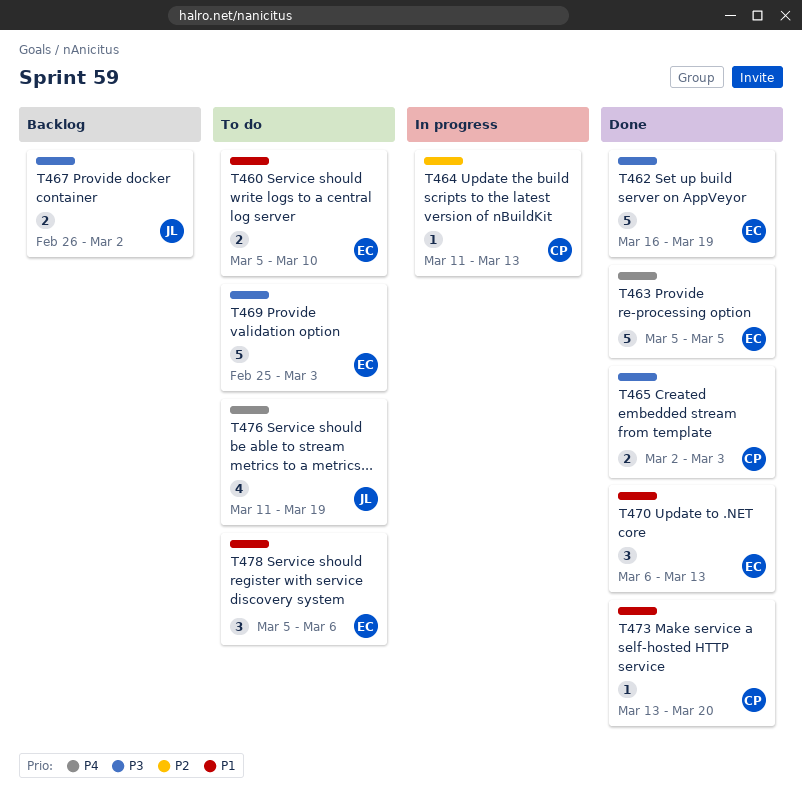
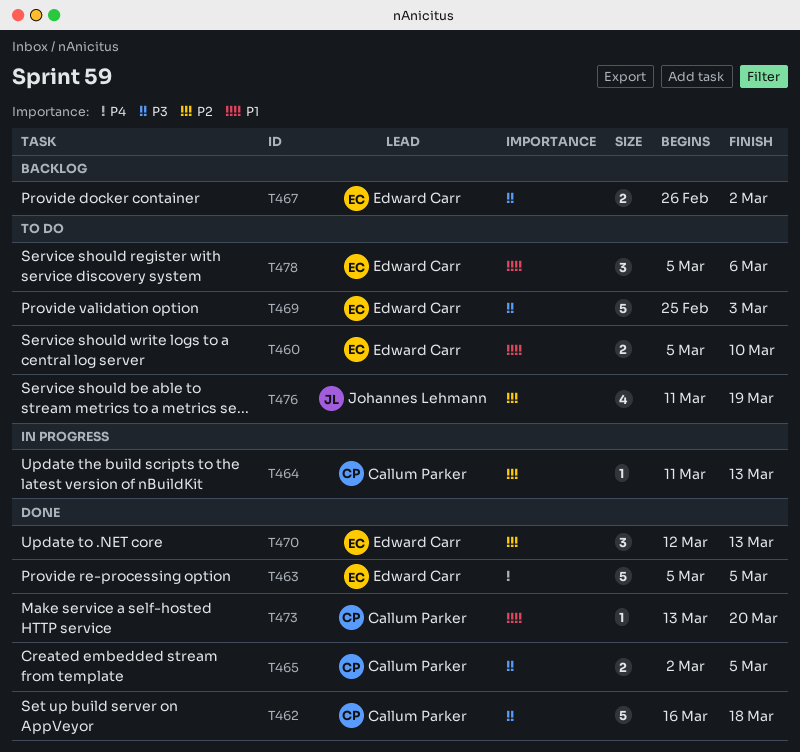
T462, owner: Edward Carr -> Callum Parker
T462, due: Mar 19 -> Mar 18
T465, due: Mar 3 -> Mar 5
T467, owner: Johannes Lehmann -> Edward Carr
T470, priority: P1 -> P2
T470, start: Mar 6 -> Mar 12
T476, priority: P4 -> P2

